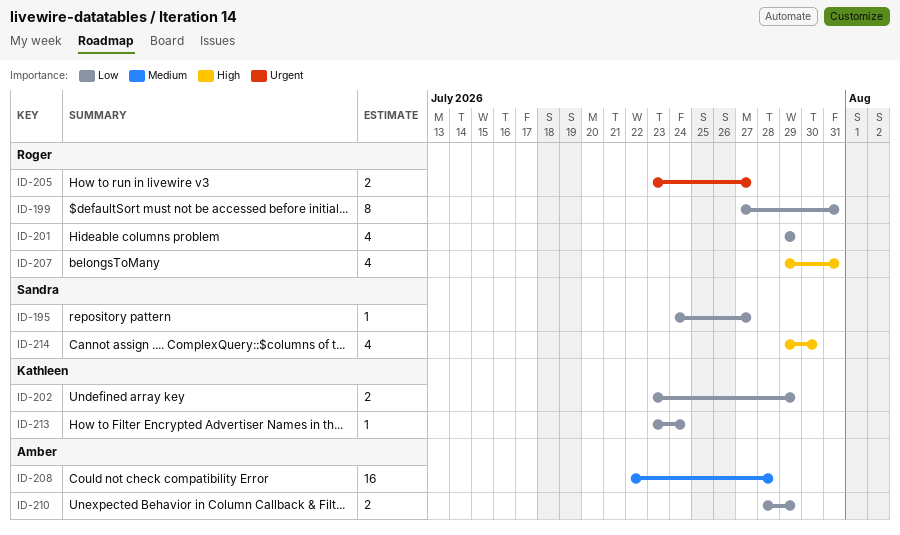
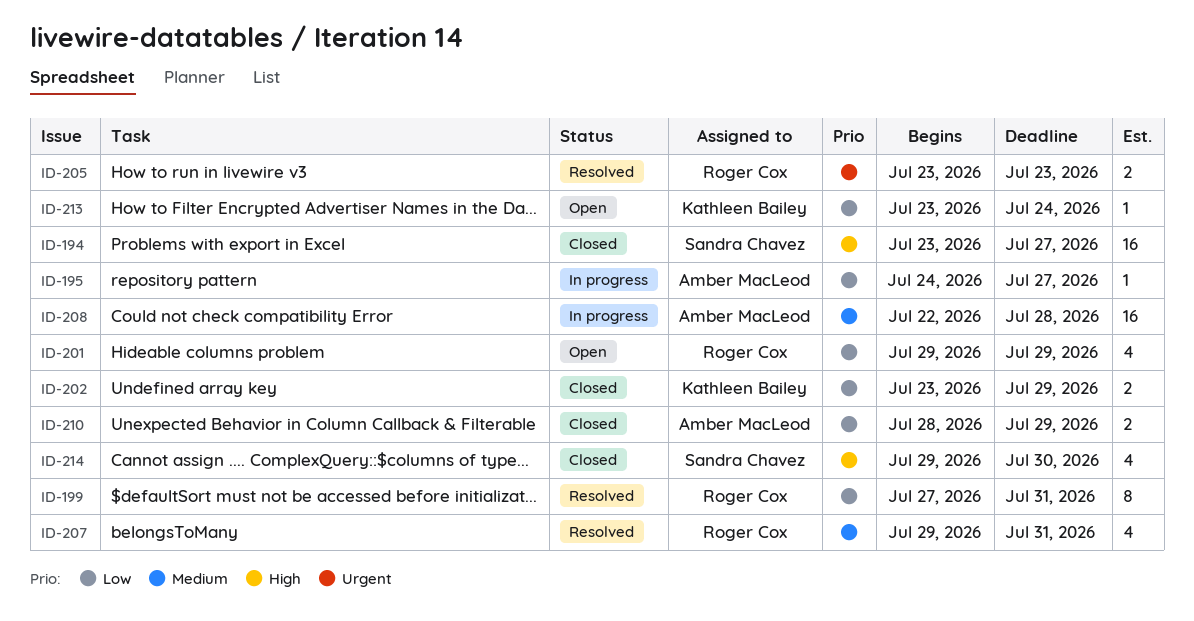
ID-194: none -> present
ID-195, owner: Sandra Chavez -> Amber MacLeod
ID-205, due: Jul 27 -> Jul 23
ID-207, priority: High -> Medium

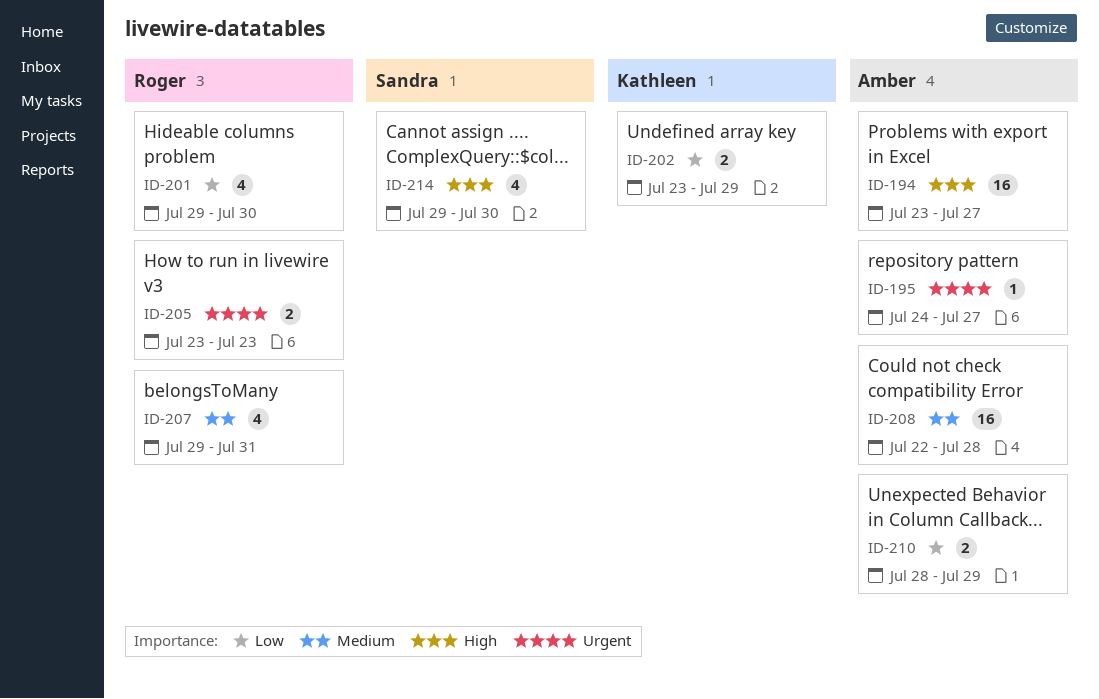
ID-194, owner: Sandra Chavez -> Amber MacLeod
ID-195, priority: Low -> Urgent
ID-199: present -> none
ID-201, due: Jul 29 -> Jul 30
ID-213: present -> none

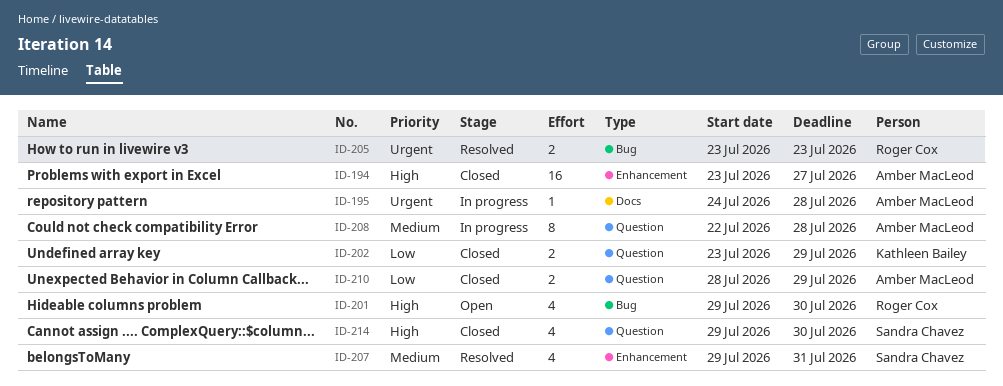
ID-195, due: Jul 27 -> Jul 28
ID-201, priority: Low -> High
ID-207, owner: Roger Cox -> Sandra Chavez
ID-208, estimate: 16 -> 8

